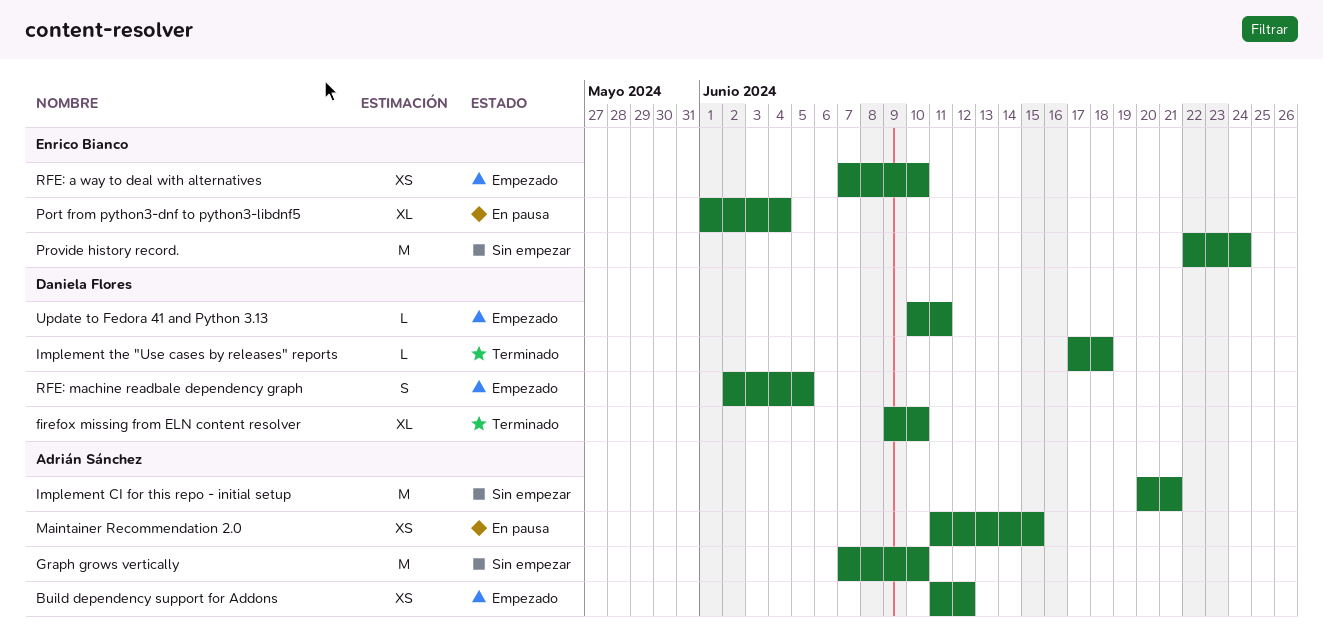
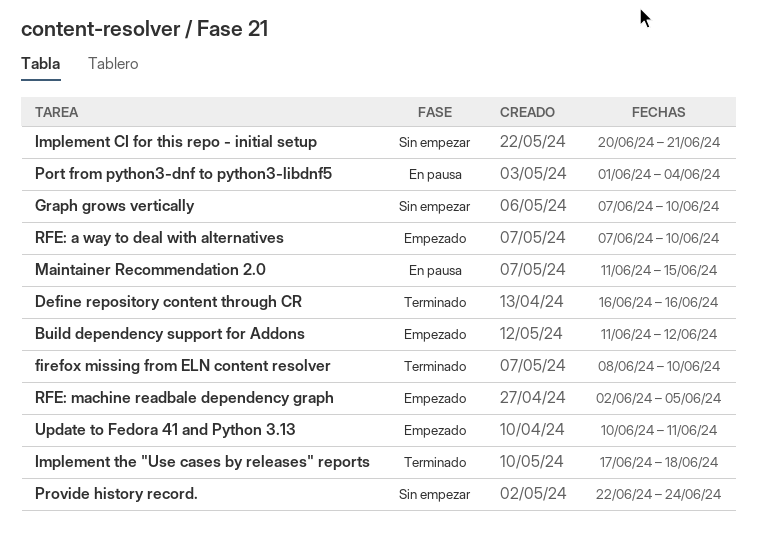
Define repository content through CR: none -> present
firefox missing from ELN content resolver, start: Jun 9 -> Jun 8

